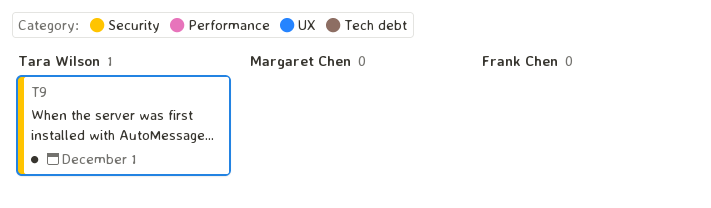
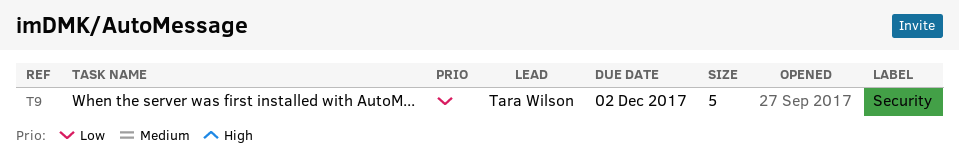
T9, estimate: 1 -> 5
T9, due: Dec 1 -> Dec 2

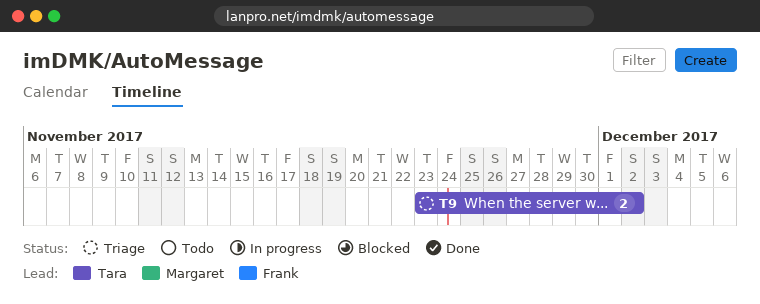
T9, estimate: 5 -> 2

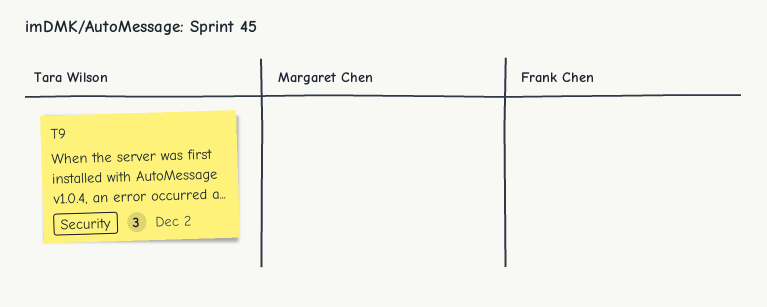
T9, estimate: 2 -> 3

